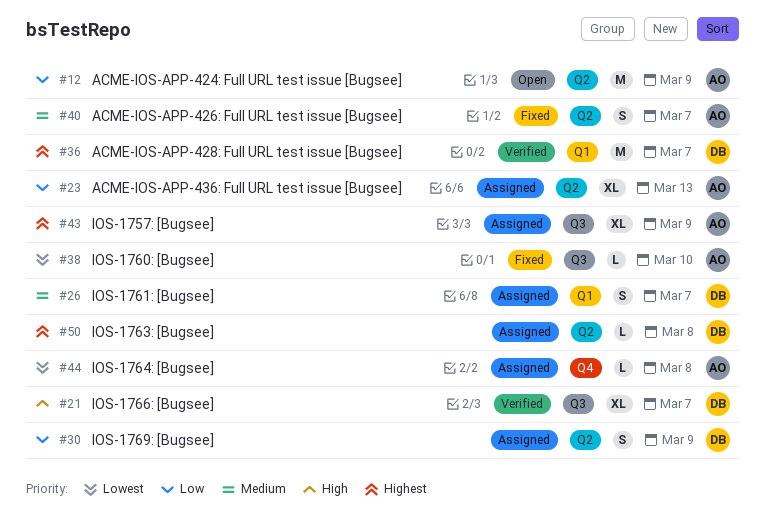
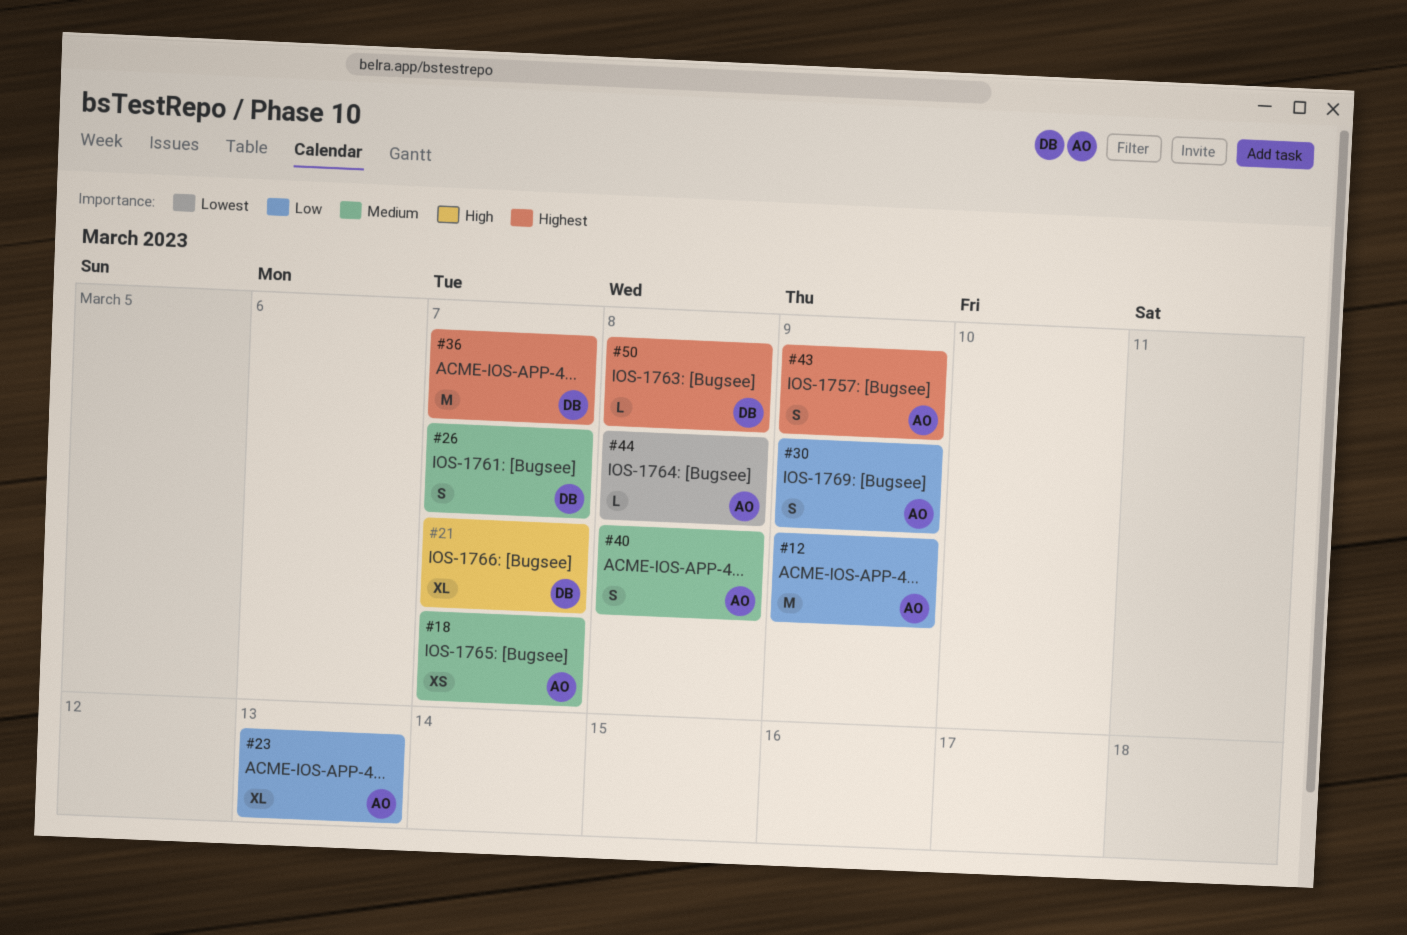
#18: none -> present
#30, owner: DB -> AO
#38: present -> none
#40, due: Mar 7 -> Mar 8
#43, estimate: XL -> S

